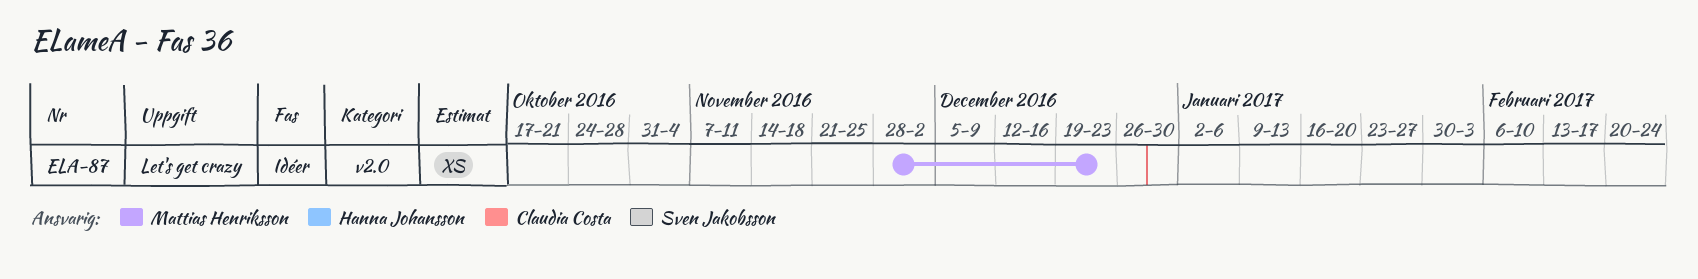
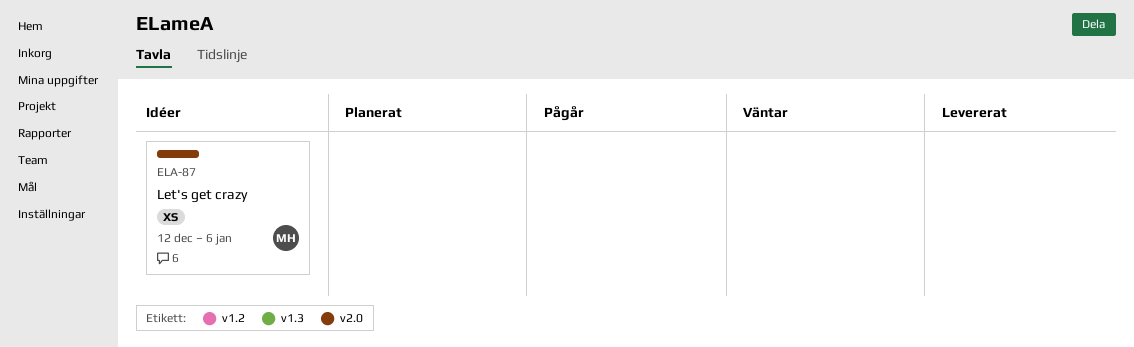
ELA-87, start: Nov 28 -> Dec 12
ELA-87, due: Dec 23 -> Jan 6

